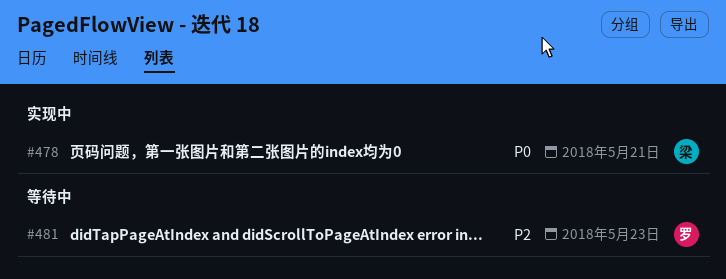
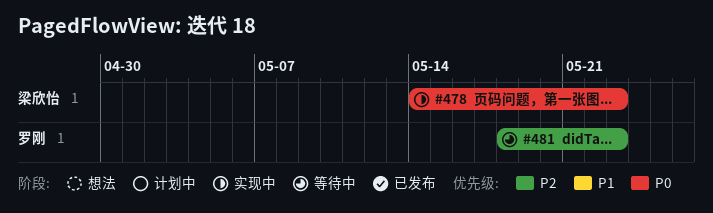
#478, due: May 21 -> May 23

